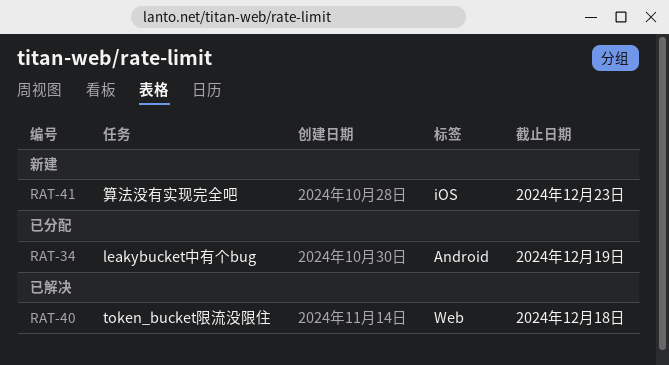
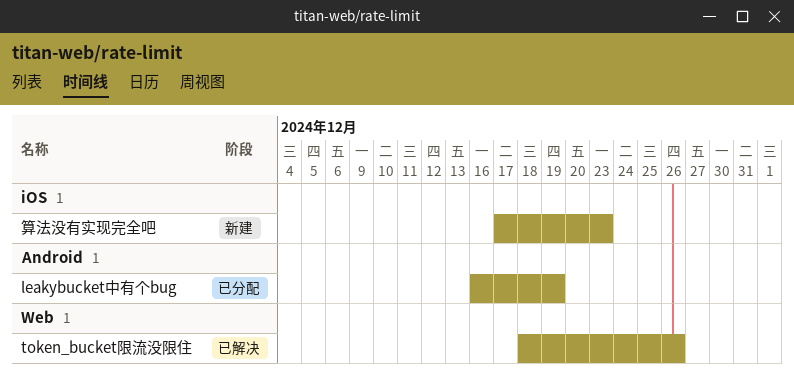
token_bucket限流没限住, due: Dec 18 -> Dec 26

